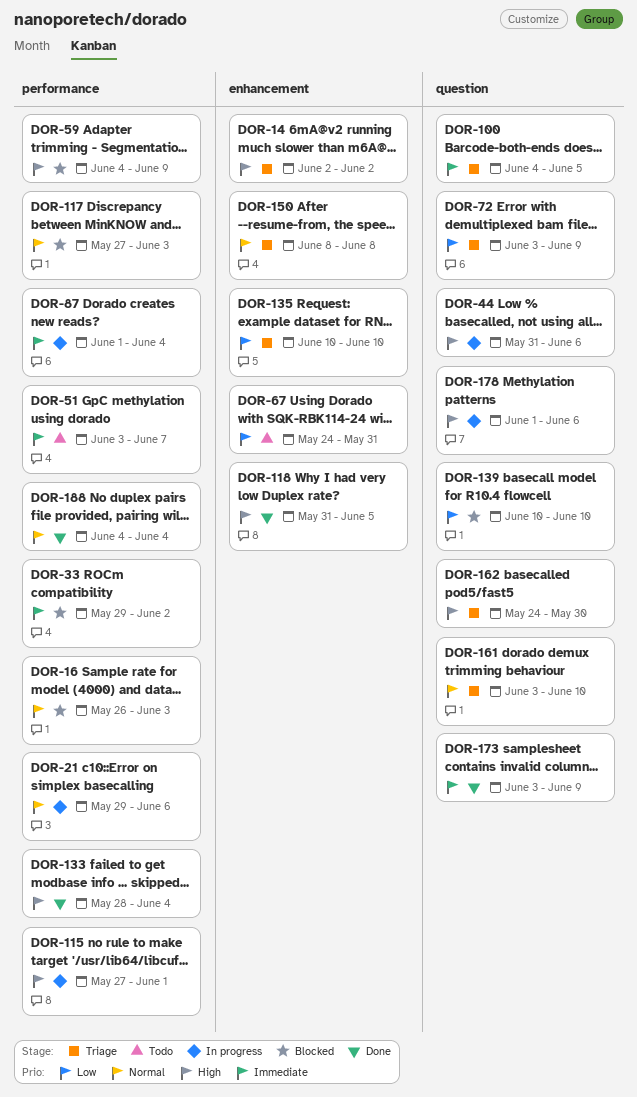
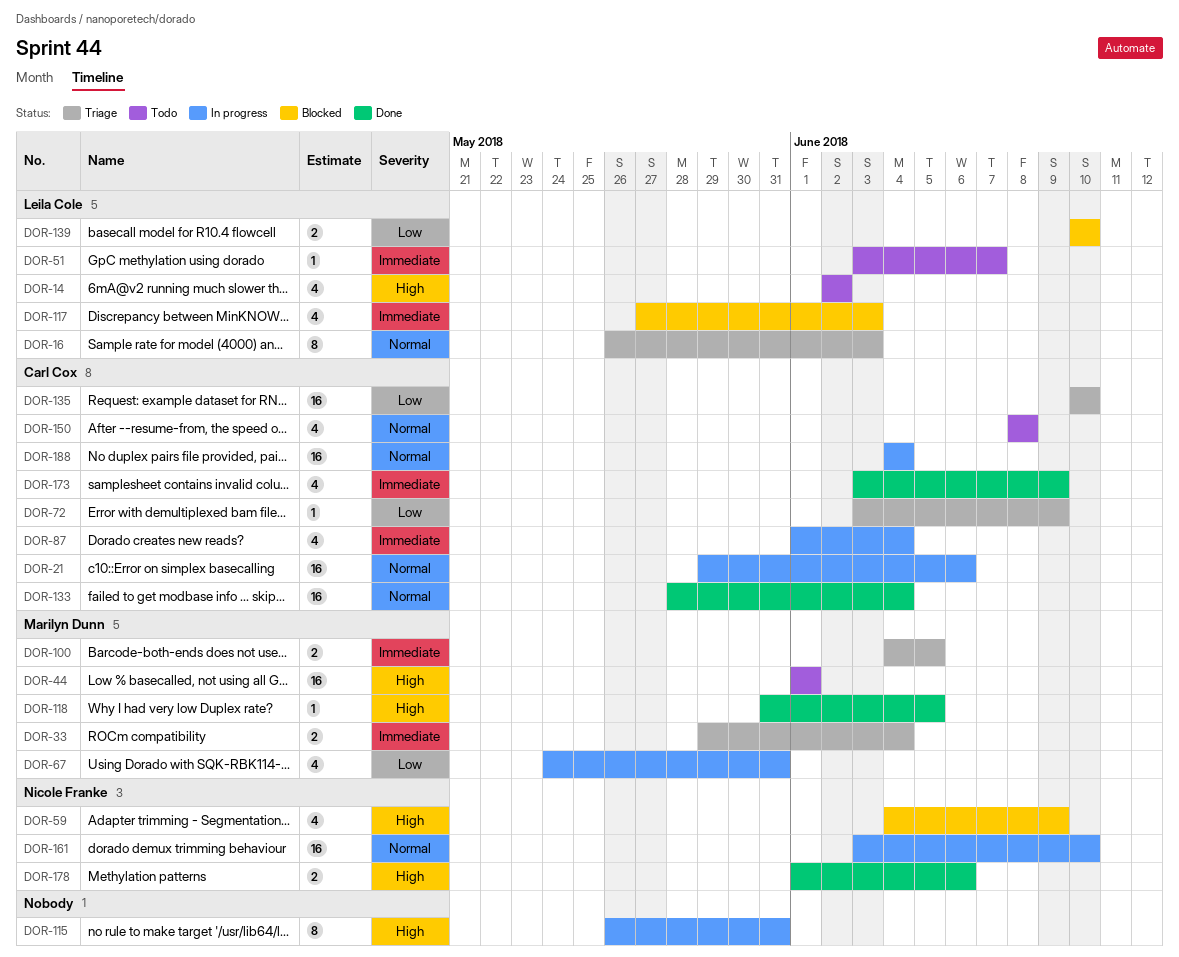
DOR-14, status: Triage -> Todo
DOR-16, status: Blocked -> Triage
DOR-33, status: Blocked -> Triage
DOR-33, due: Jun 2 -> Jun 4
DOR-44, status: In progress -> Todo
DOR-44, start: May 31 -> Jun 1
DOR-44, due: Jun 6 -> Jun 1
DOR-67, status: Todo -> In progress
DOR-115, start: May 27 -> May 26
DOR-115, due: Jun 1 -> May 31
DOR-117, priority: Normal -> Immediate
DOR-133, priority: High -> Normal
DOR-150, status: Triage -> Todo
DOR-161, status: Triage -> In progress
DOR-162: present -> none
DOR-178, status: In progress -> Done
DOR-188, status: Done -> In progress

